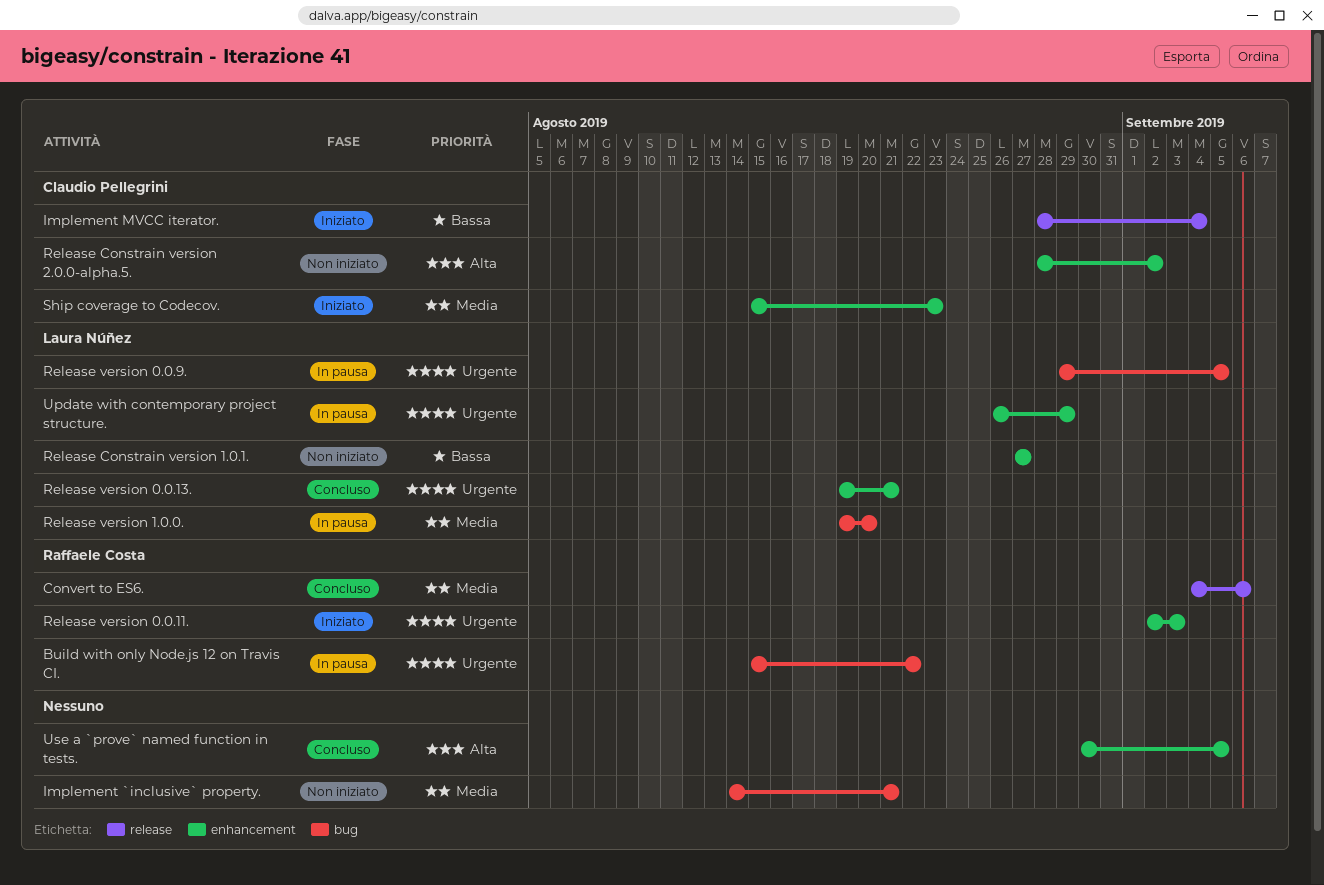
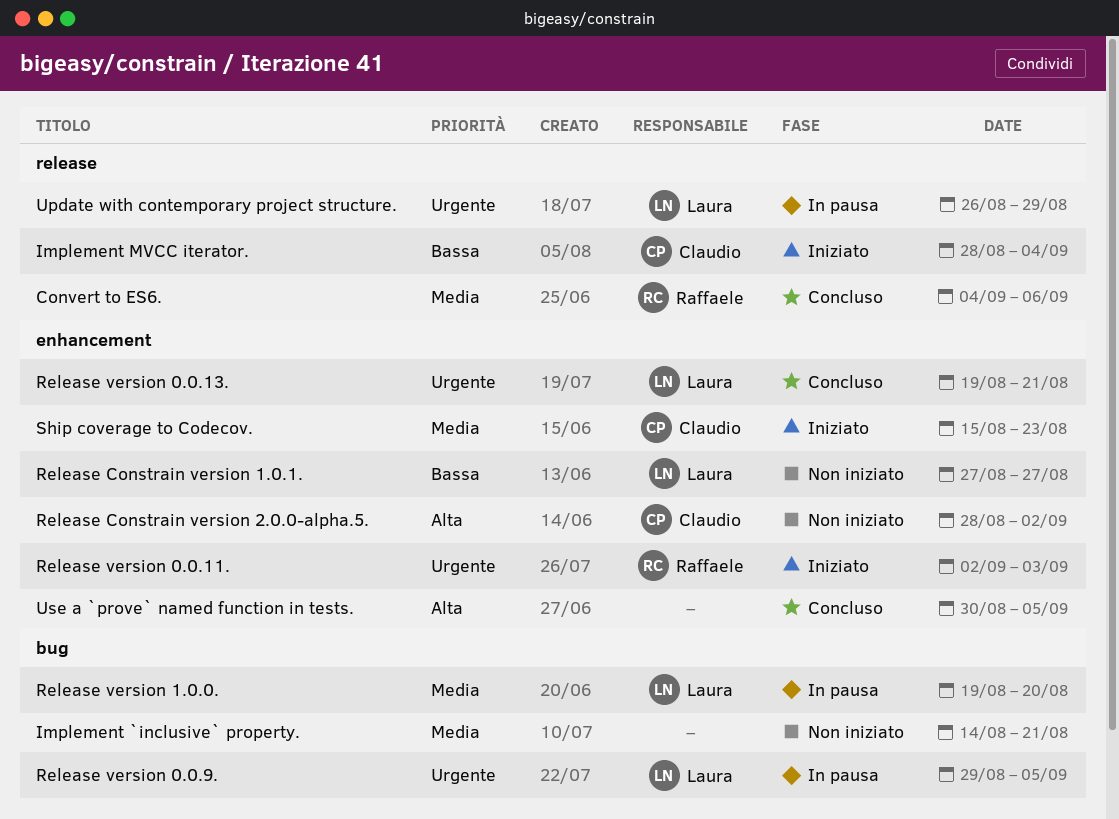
Build with only Node.js 12 on Travis CI.: present -> none
Update with contemporary project structure., label: enhancement -> release

